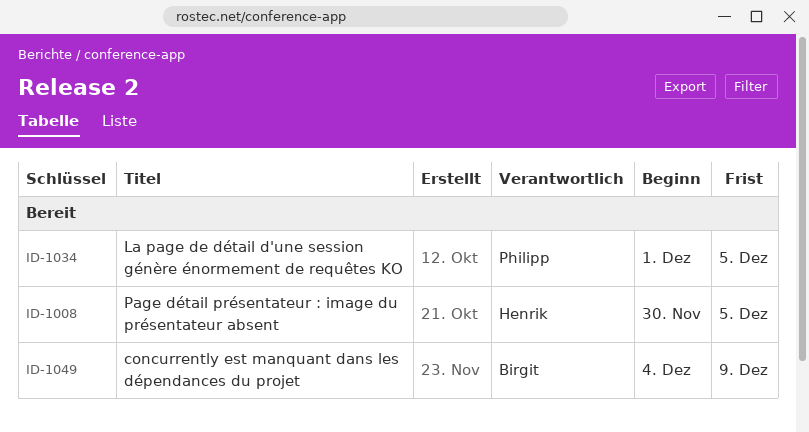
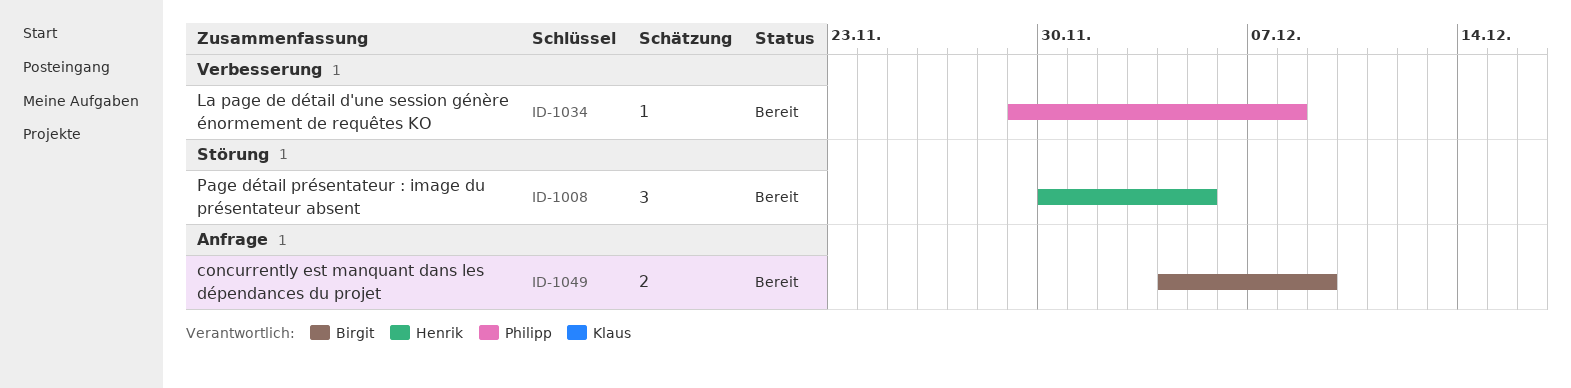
ID-1034, start: Dec 1 -> Nov 29
ID-1034, due: Dec 5 -> Dec 8

